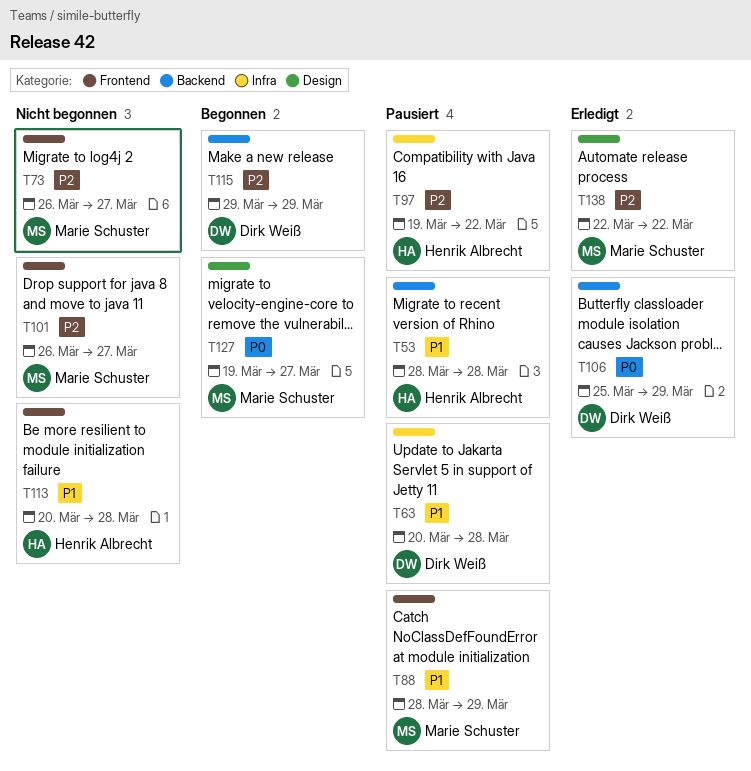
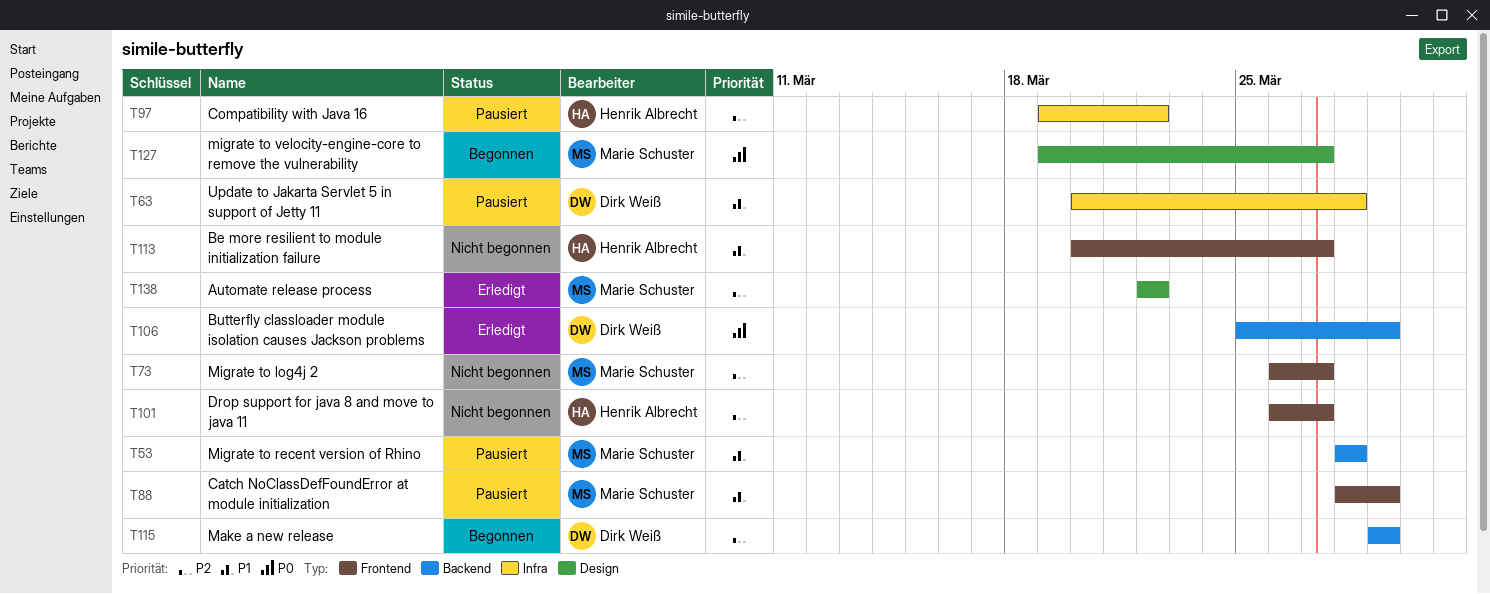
T53, owner: Henrik Albrecht -> Marie Schuster
T101, owner: Marie Schuster -> Henrik Albrecht
T113, due: Mar 28 -> Mar 27

